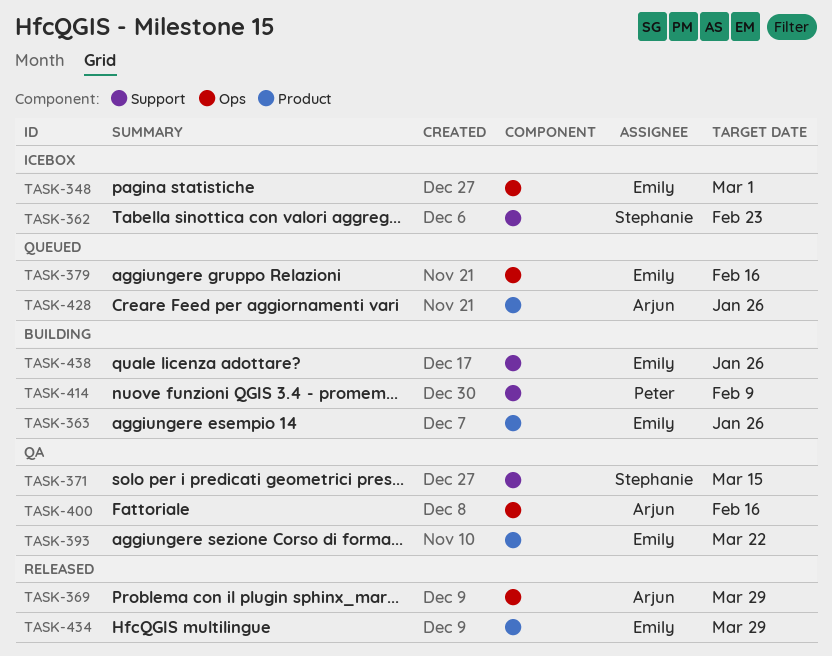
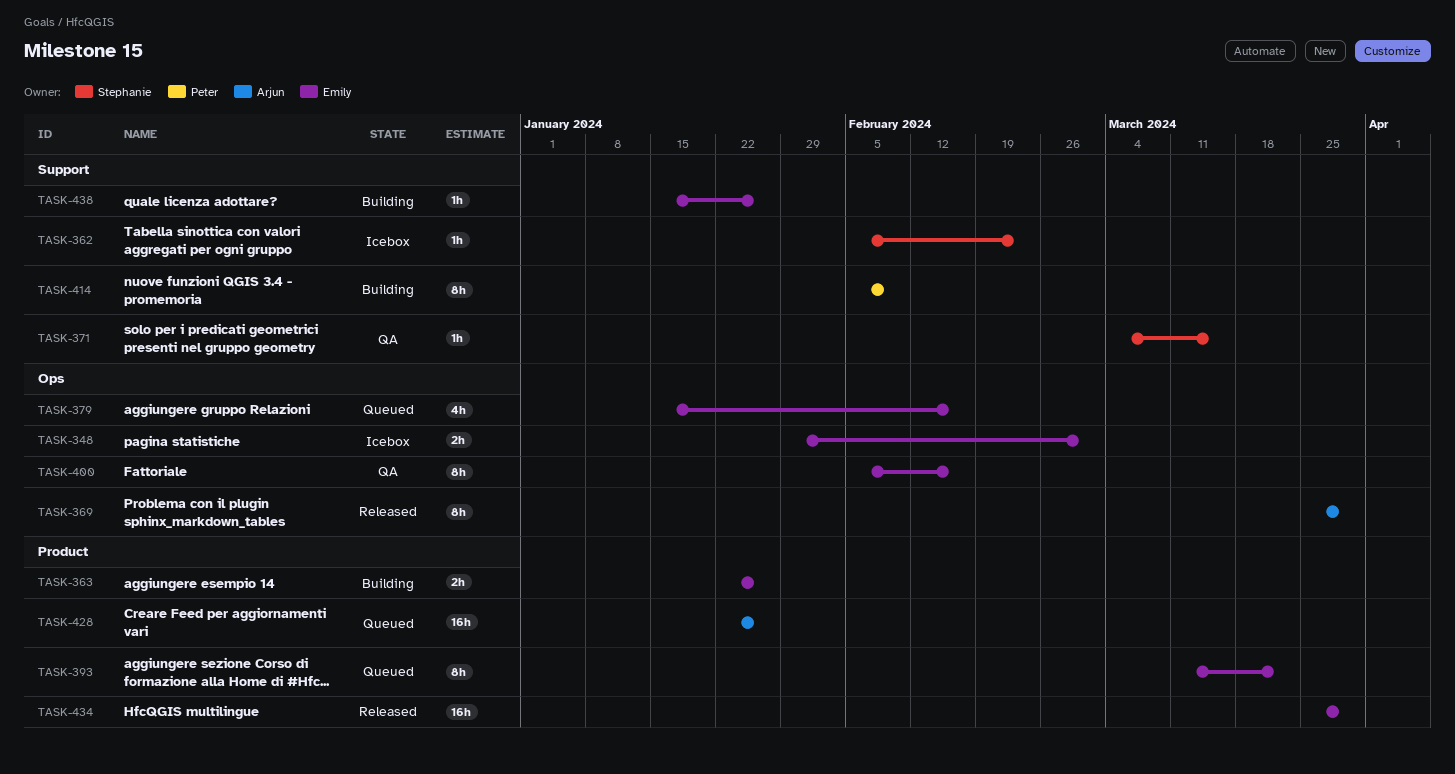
TASK-393, status: QA -> Queued
TASK-400, owner: Arjun -> Emily

